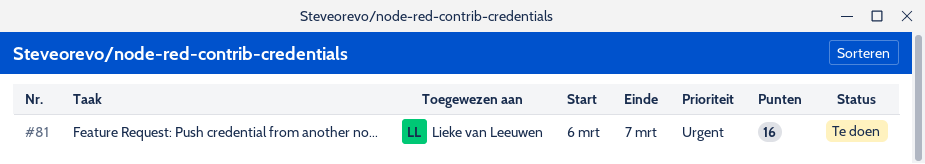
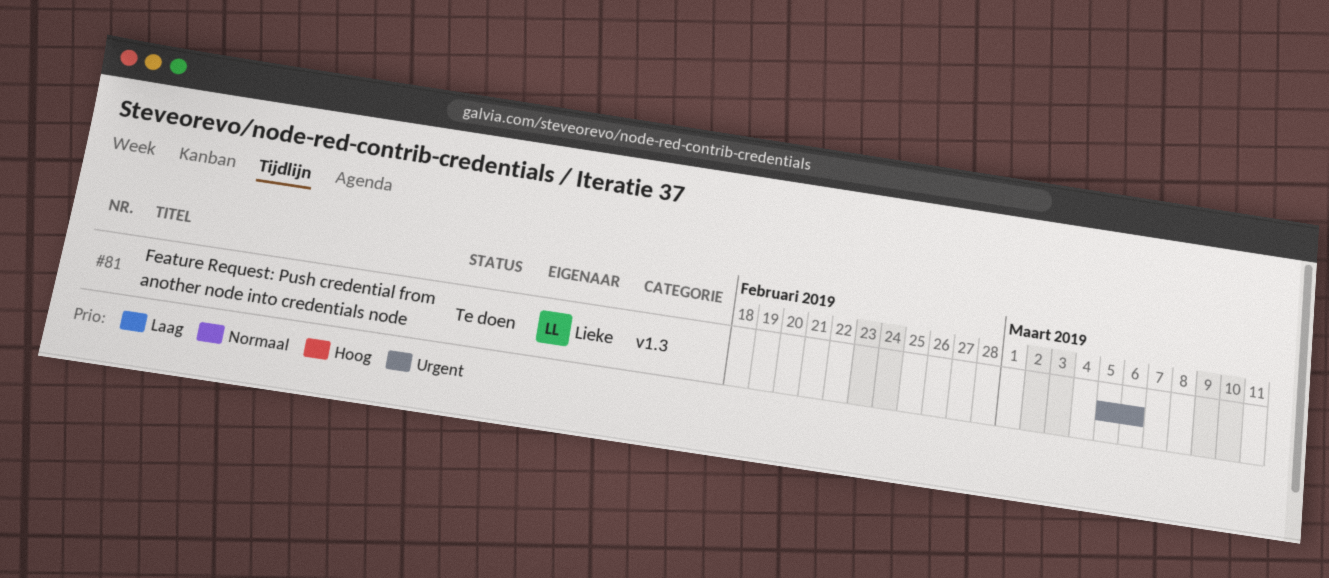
#81, start: Mar 6 -> Mar 5
#81, due: Mar 7 -> Mar 6

